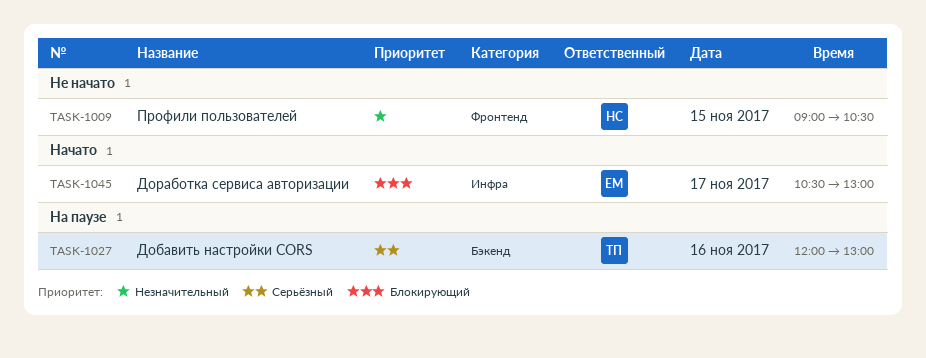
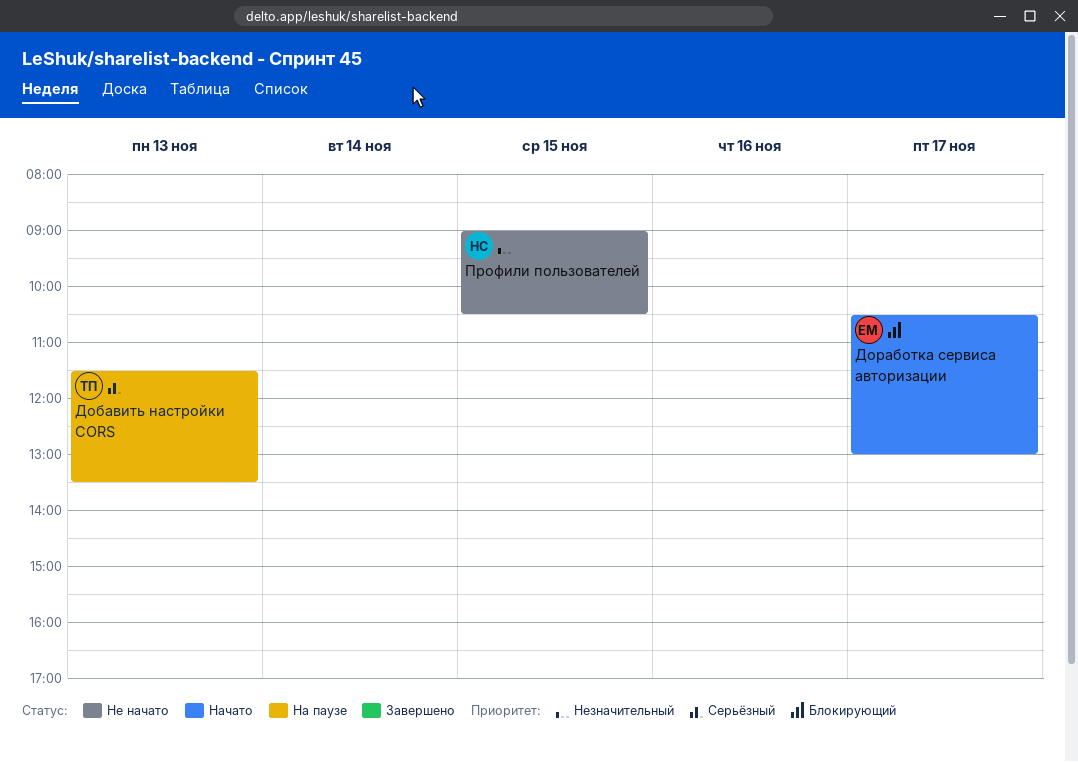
Добавить настройки CORS, day: Nov 16 -> Nov 13
Добавить настройки CORS, begins: 12:00 -> 11:30
Добавить настройки CORS, ends: 13:00 -> 13:30

